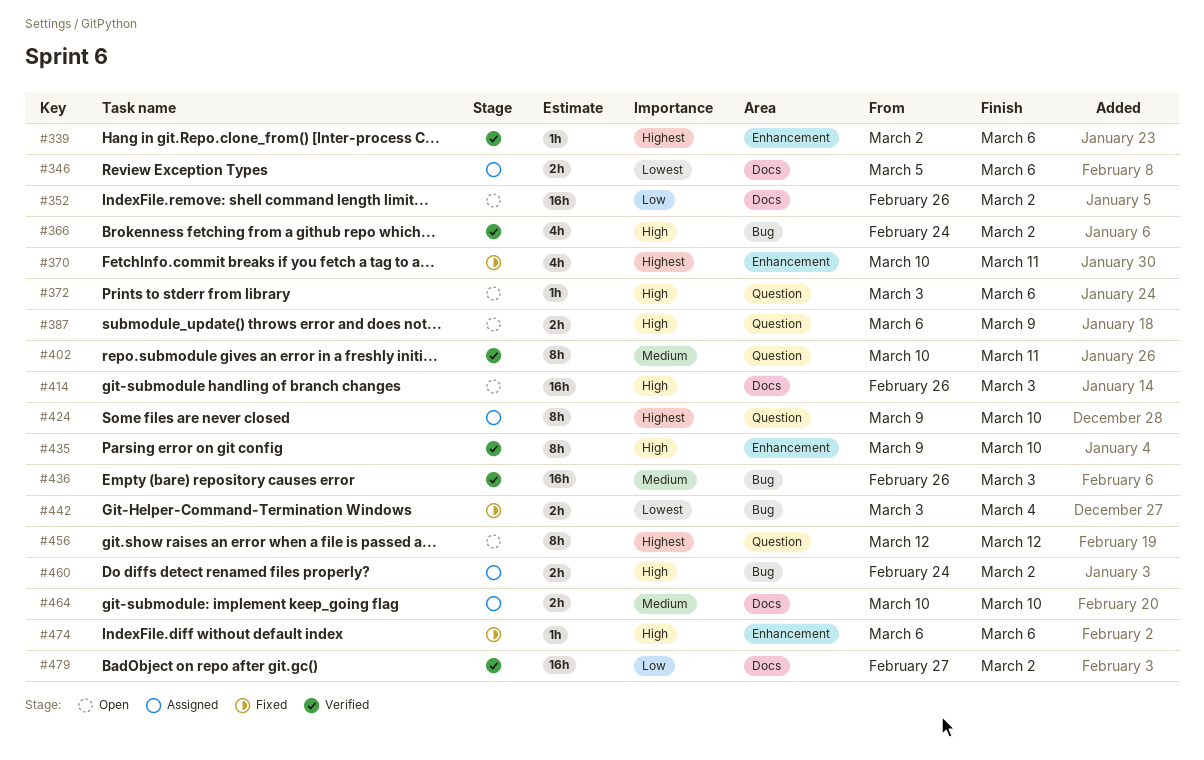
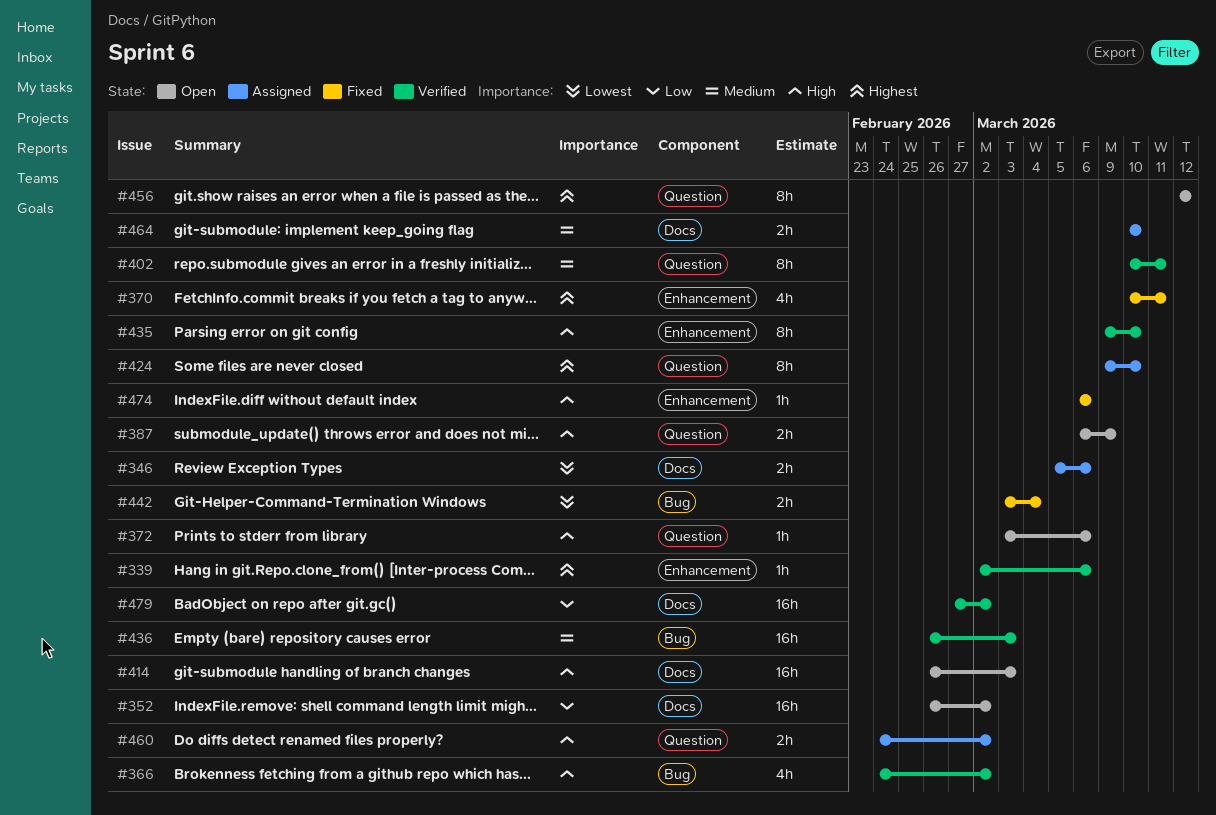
#460, label: Bug -> Question

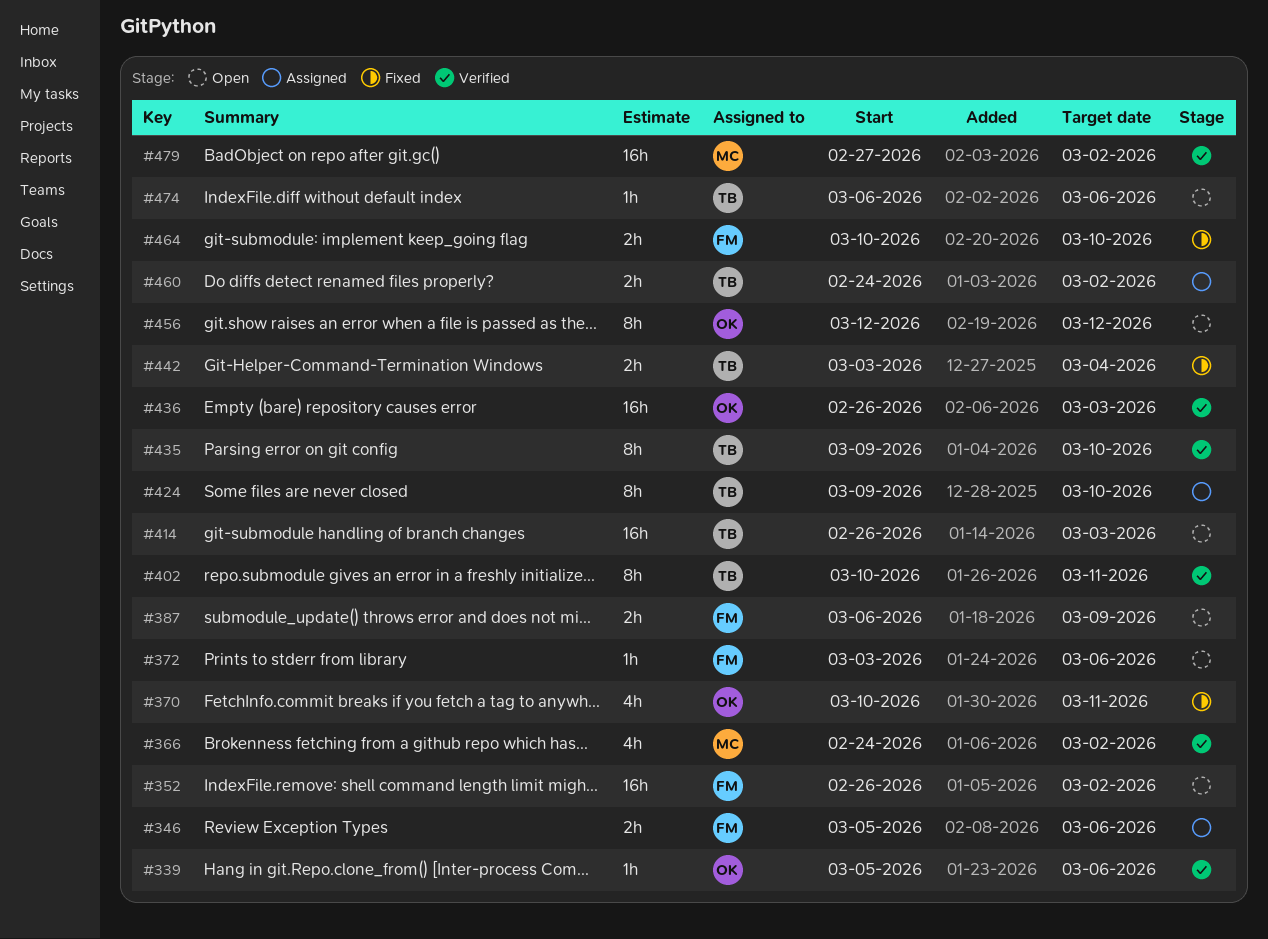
#339, start: Mar 2 -> Mar 5
#464, status: Assigned -> Fixed
#474, status: Fixed -> Open

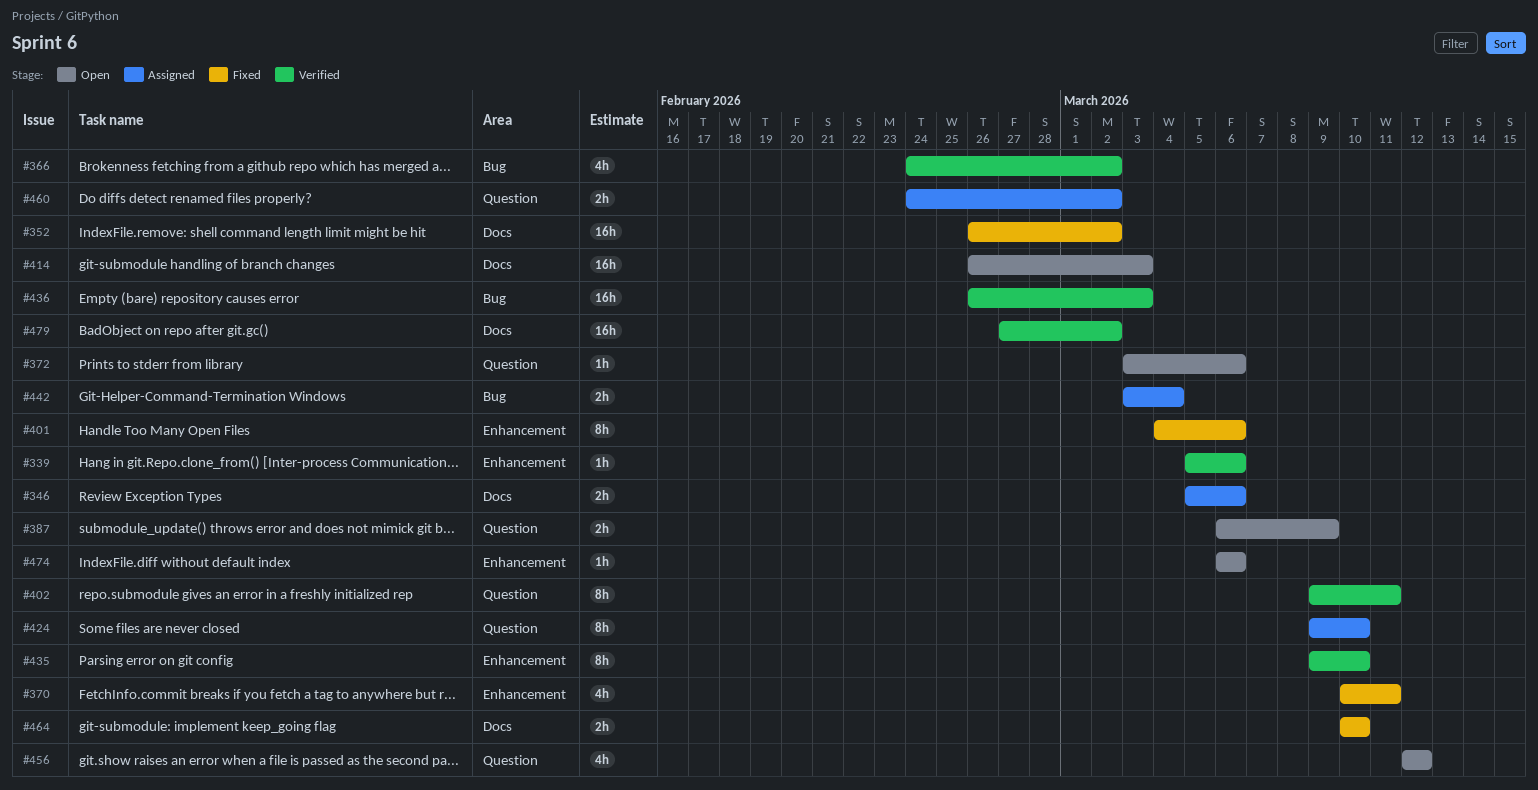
#352, status: Open -> Fixed
#401: none -> present
#402, start: Mar 10 -> Mar 9
#442, status: Fixed -> Assigned
#456, estimate: 8h -> 4h

